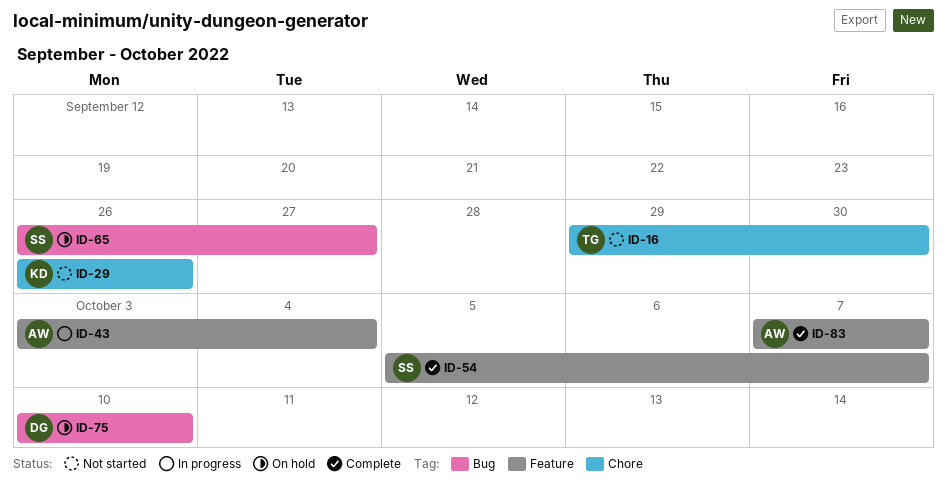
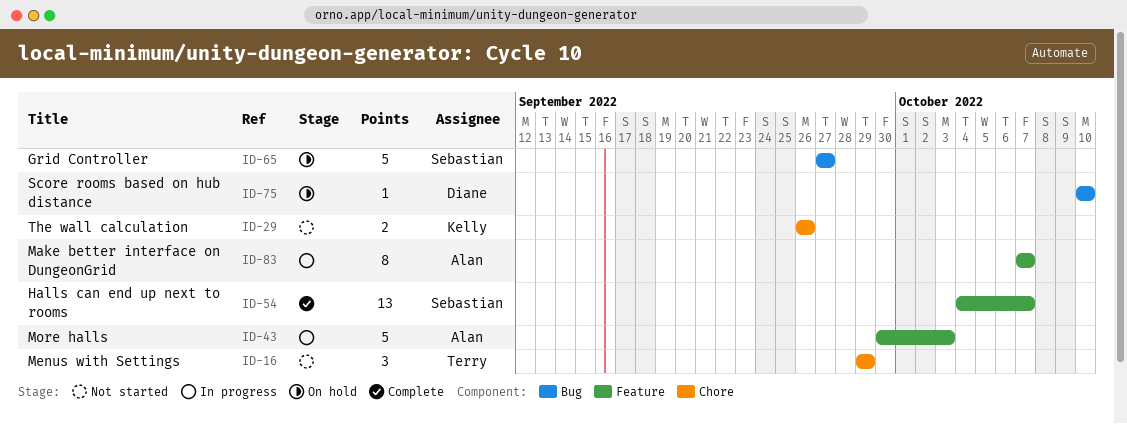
ID-16, due: Sep 30 -> Sep 29
ID-43, start: Oct 3 -> Sep 30
ID-43, due: Oct 4 -> Oct 3
ID-54, start: Oct 5 -> Oct 4
ID-65, start: Sep 26 -> Sep 27
ID-83, status: Complete -> In progress

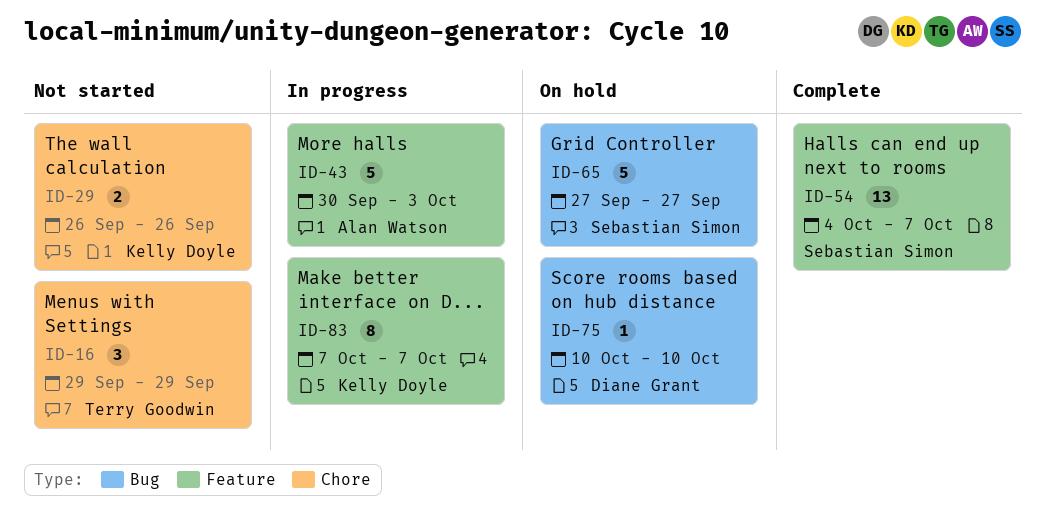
ID-83, owner: Alan Watson -> Kelly Doyle

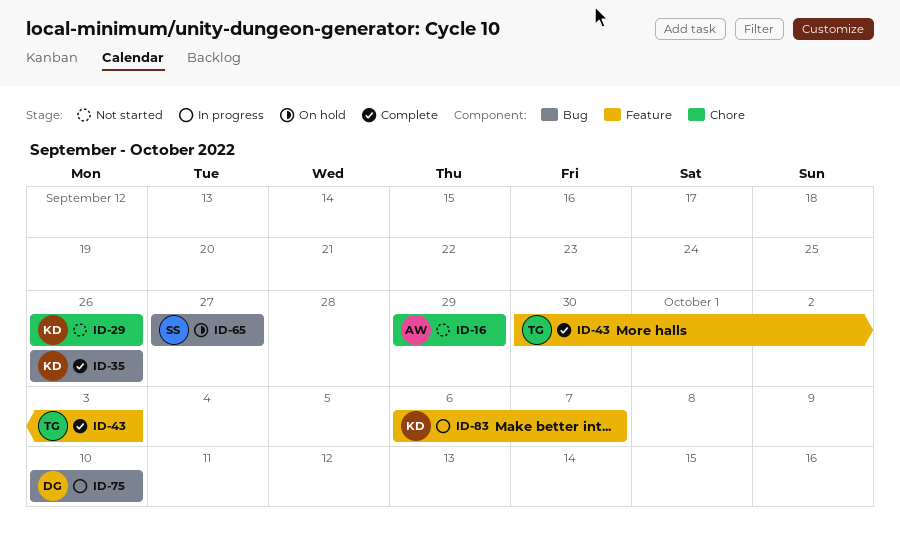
ID-16, owner: Terry Goodwin -> Alan Watson
ID-35: none -> present
ID-43, status: In progress -> Complete
ID-43, owner: Alan Watson -> Terry Goodwin
ID-54: present -> none
ID-75, status: On hold -> In progress
ID-83, start: Oct 7 -> Oct 6

